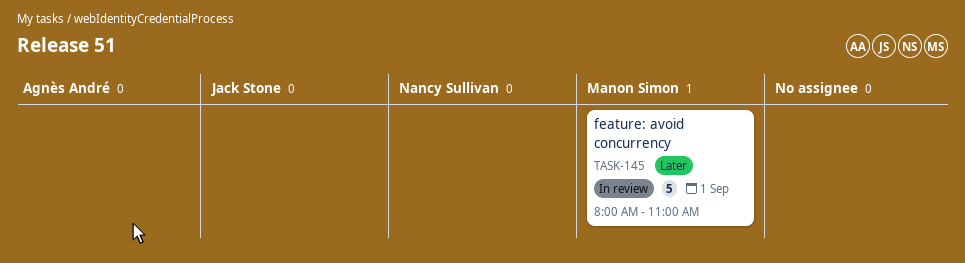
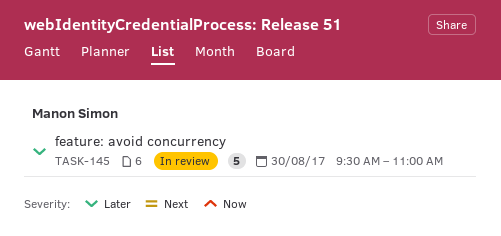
TASK-145, day: Sep 1 -> Aug 30
TASK-145, begins: 08:00 -> 09:30

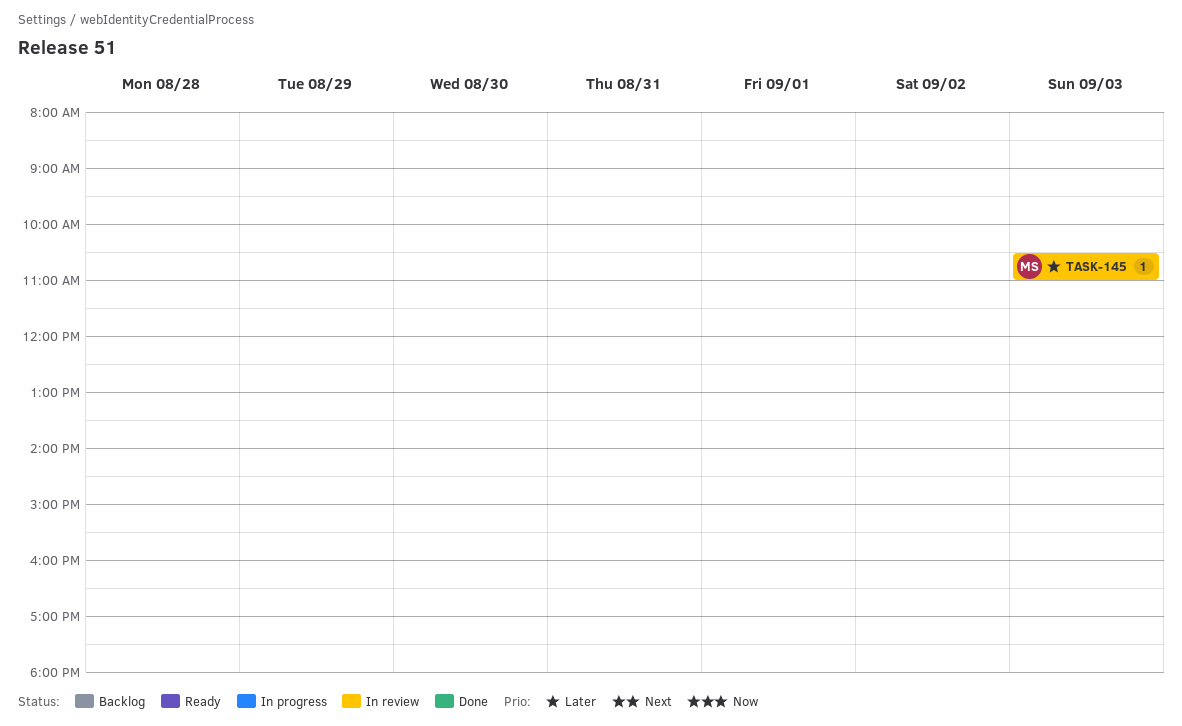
TASK-145, estimate: 5 -> 1
TASK-145, day: Aug 30 -> Sep 3
TASK-145, begins: 09:30 -> 10:30

